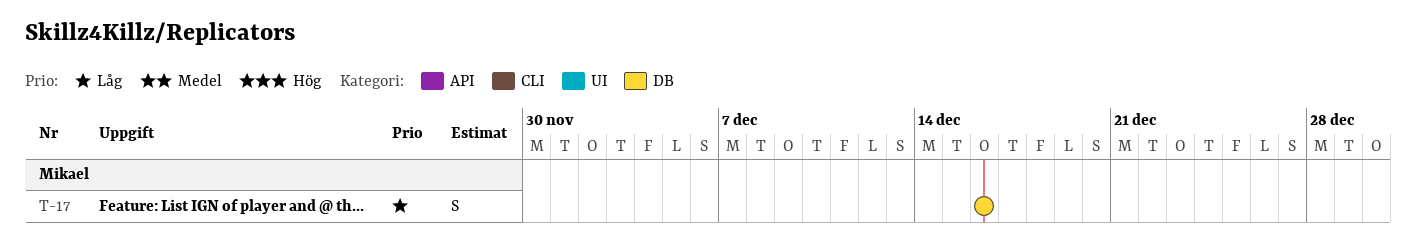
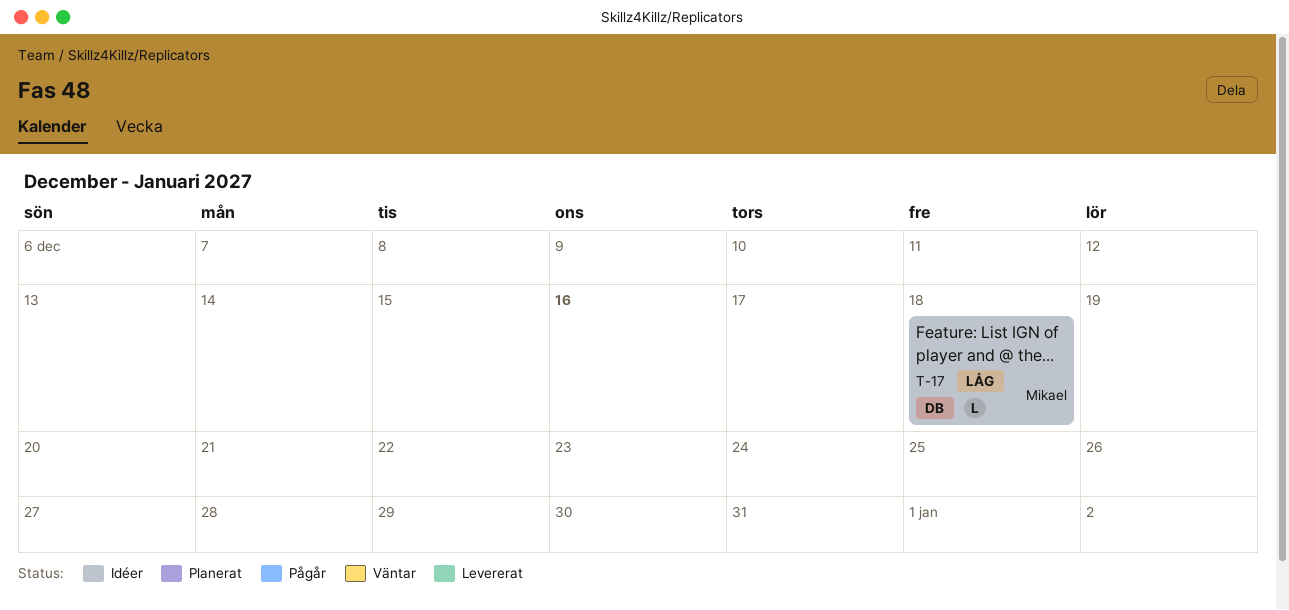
T-17, estimate: S -> L
T-17, due: Dec 16 -> Dec 18

